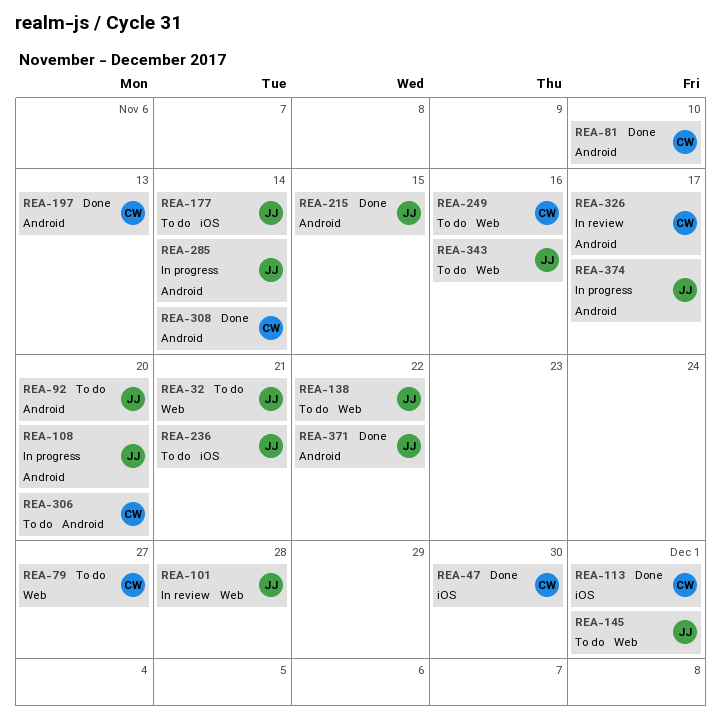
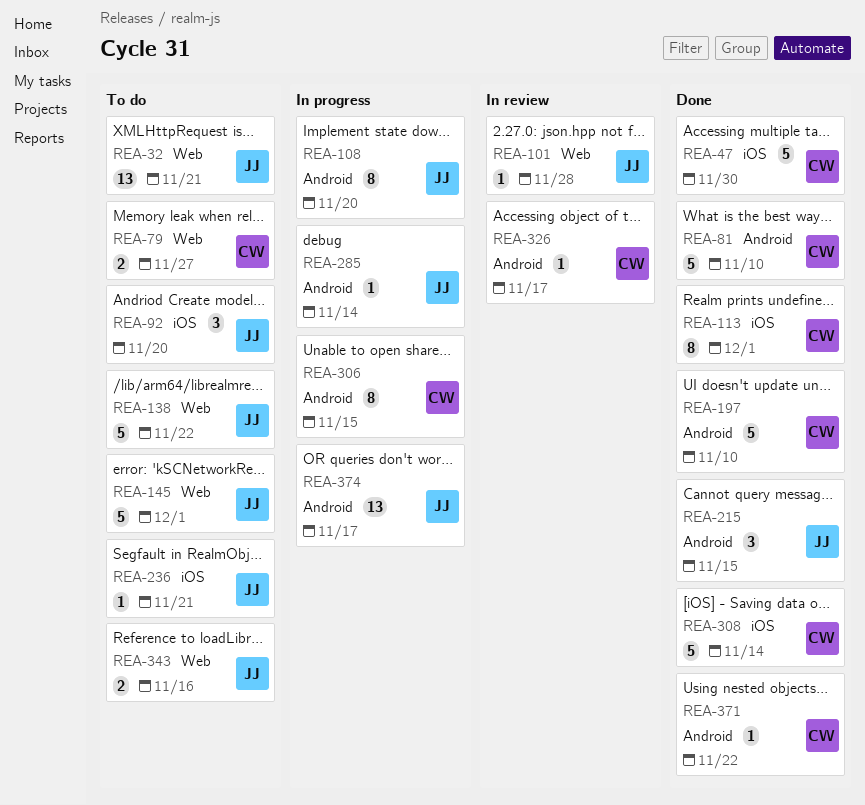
REA-92, label: Android -> iOS
REA-177: present -> none
REA-197, due: Nov 13 -> Nov 10
REA-249: present -> none
REA-306, status: To do -> In progress
REA-306, due: Nov 20 -> Nov 15
REA-308, label: Android -> iOS
REA-371, owner: JJ -> CW

